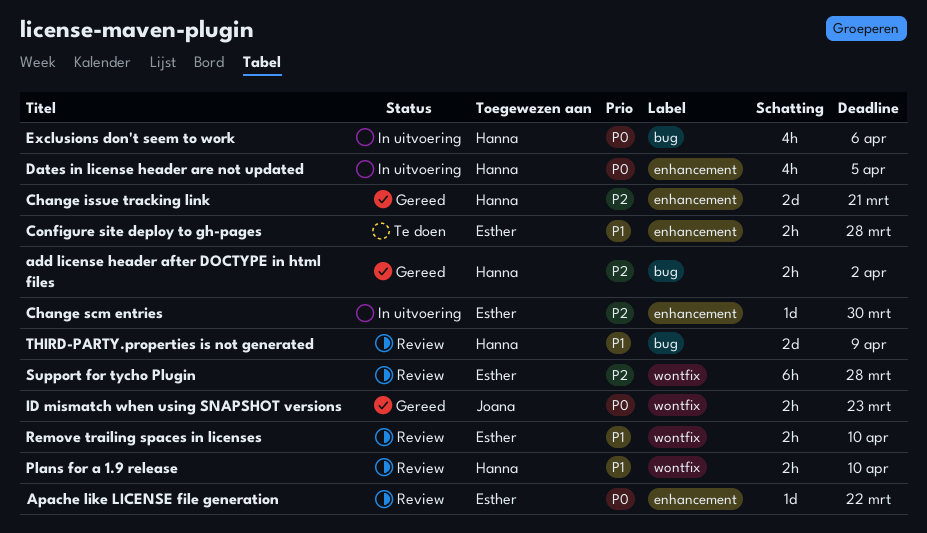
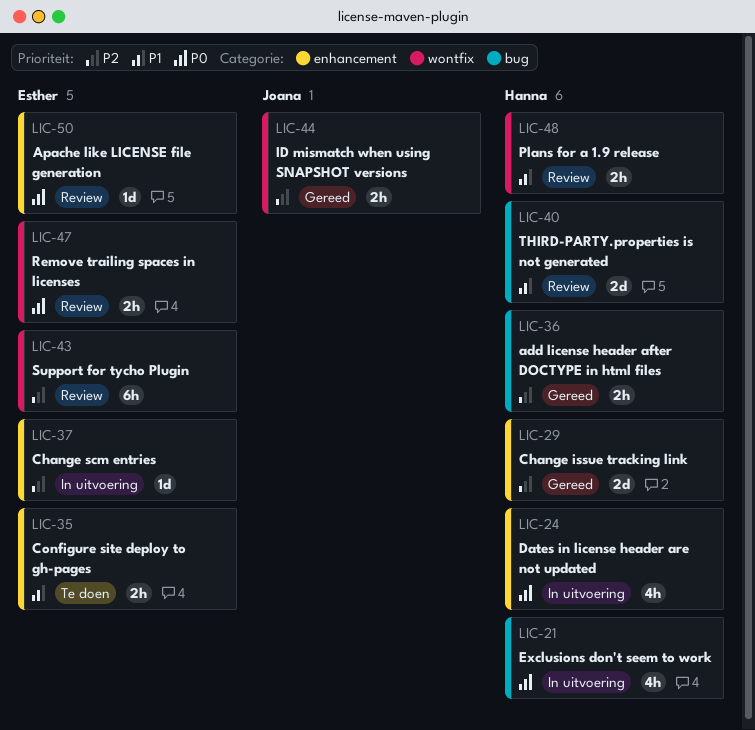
ID mismatch when using SNAPSHOT versions, priority: P0 -> P2
Remove trailing spaces in licenses, priority: P1 -> P0

